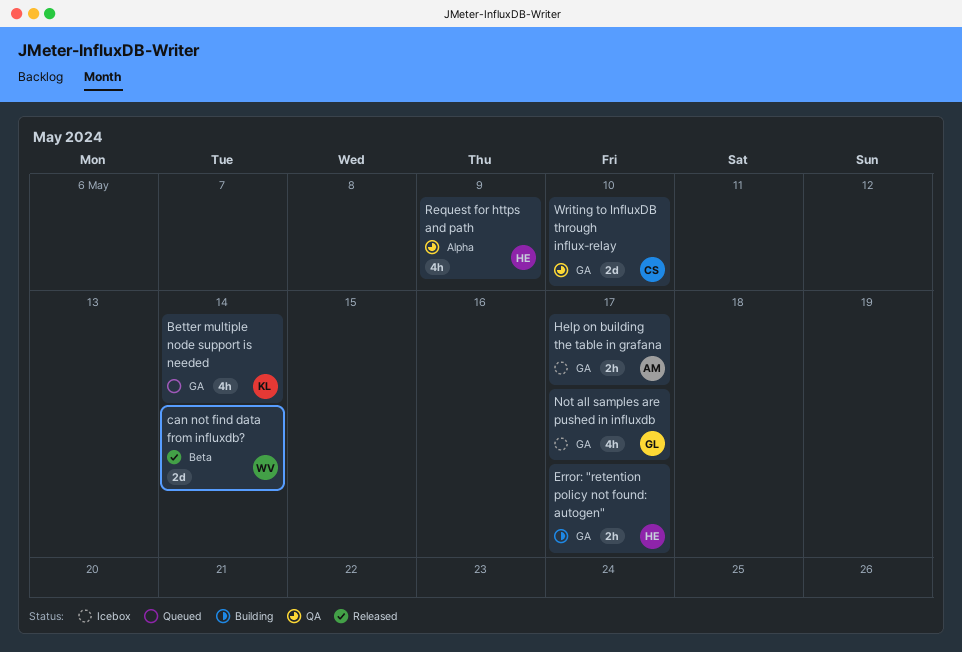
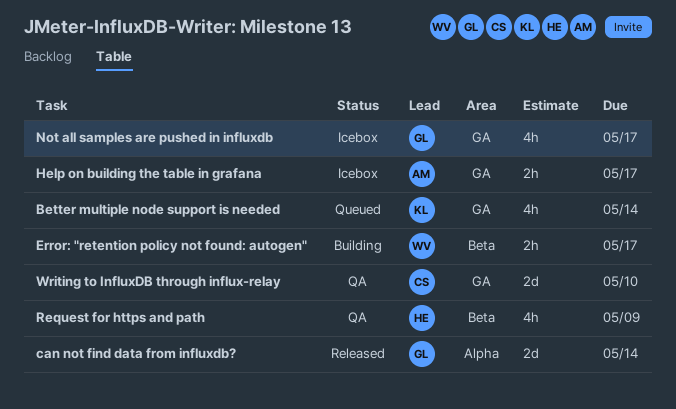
can not find data from influxdb?, owner: WV -> GL
can not find data from influxdb?, label: Beta -> Alpha
Error: "retention policy not found: autogen", owner: HE -> WV
Error: "retention policy not found: autogen", label: GA -> Beta
Request for https and path, label: Alpha -> Beta

